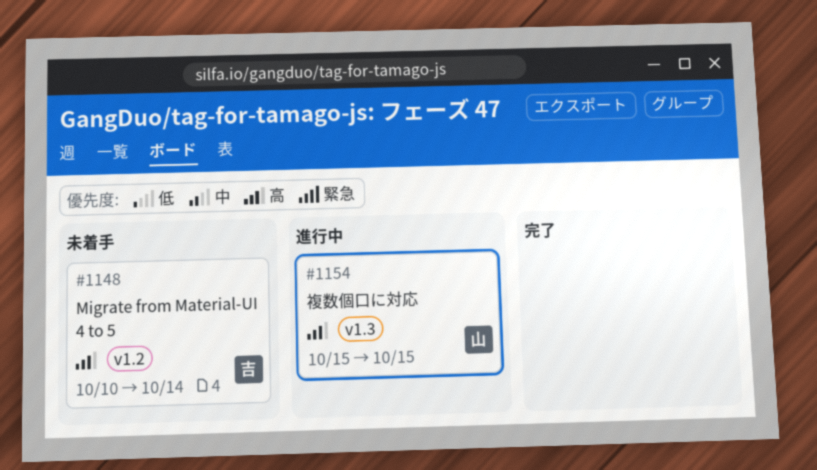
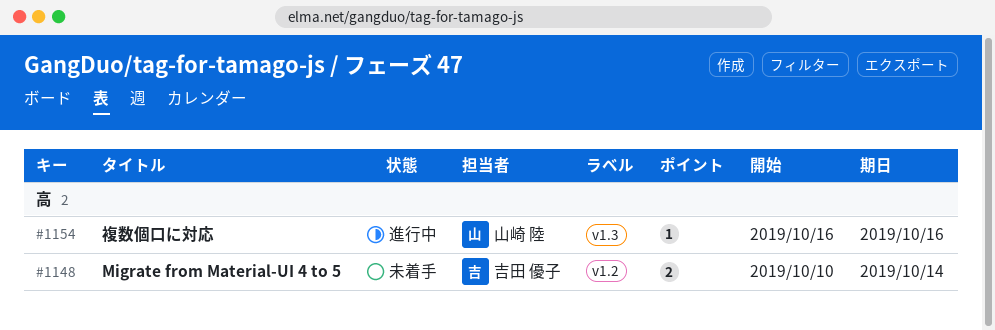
#1154, start: Oct 15 -> Oct 16
#1154, due: Oct 15 -> Oct 16

